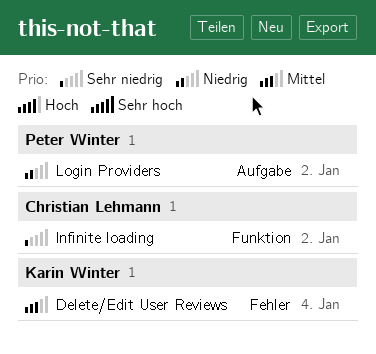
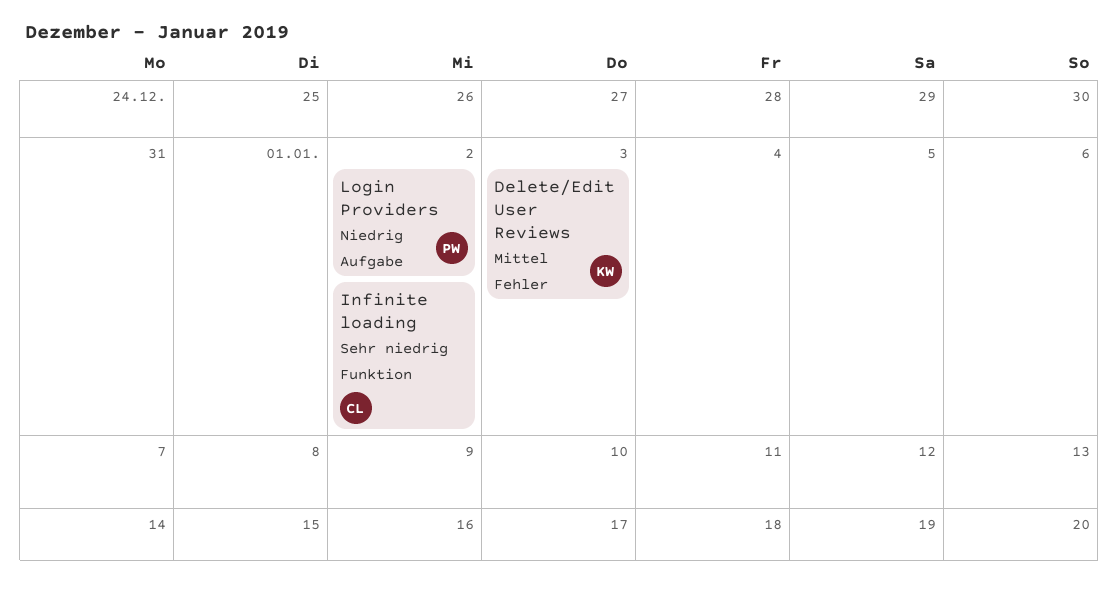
Delete/Edit User Reviews, due: Jan 4 -> Jan 3

